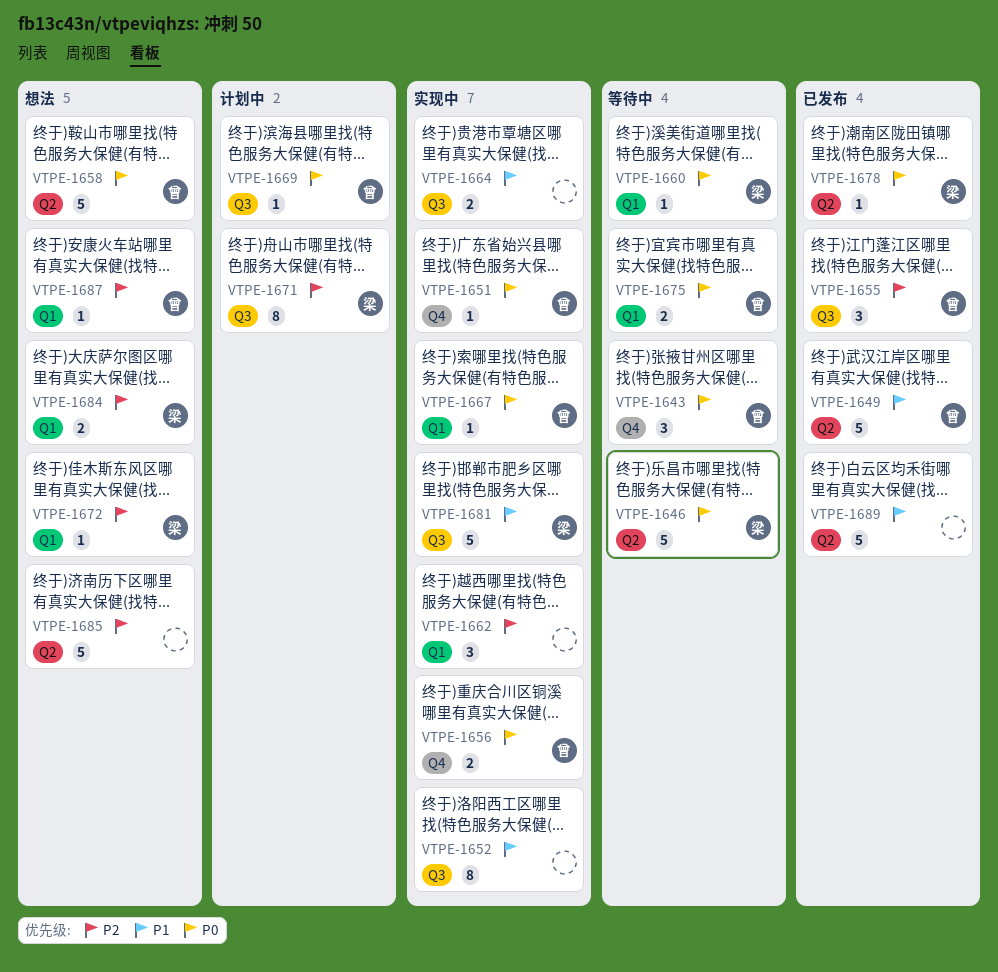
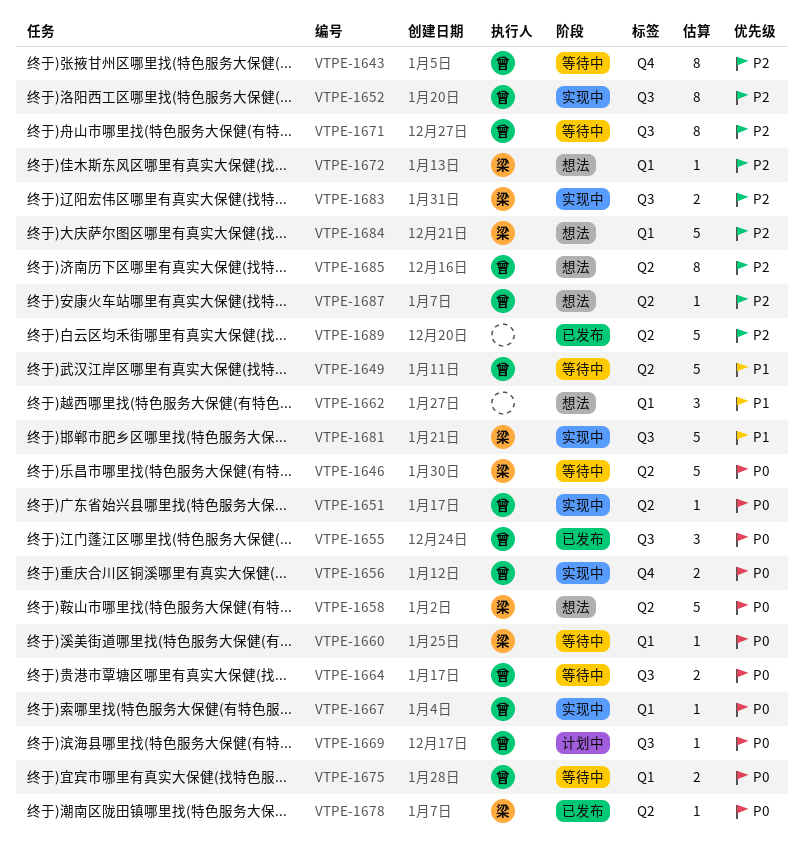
VTPE-1643, priority: P0 -> P2
VTPE-1643, estimate: 3 -> 8
VTPE-1649, status: 已发布 -> 等待中
VTPE-1651, label: Q4 -> Q2
VTPE-1652, owner: none -> 曾
VTPE-1652, priority: P1 -> P2
VTPE-1655, priority: P2 -> P0
VTPE-1658, owner: 曾 -> 梁
VTPE-1662, status: 实现中 -> 想法
VTPE-1662, priority: P2 -> P1
VTPE-1664, status: 实现中 -> 等待中
VTPE-1664, owner: none -> 曾
VTPE-1664, priority: P1 -> P0
VTPE-1671, status: 计划中 -> 等待中
VTPE-1671, owner: 梁 -> 曾
VTPE-1683: none -> present
VTPE-1684, estimate: 2 -> 5
VTPE-1685, owner: none -> 曾
VTPE-1685, estimate: 5 -> 8
VTPE-1687, label: Q1 -> Q2
VTPE-1689, priority: P1 -> P2

